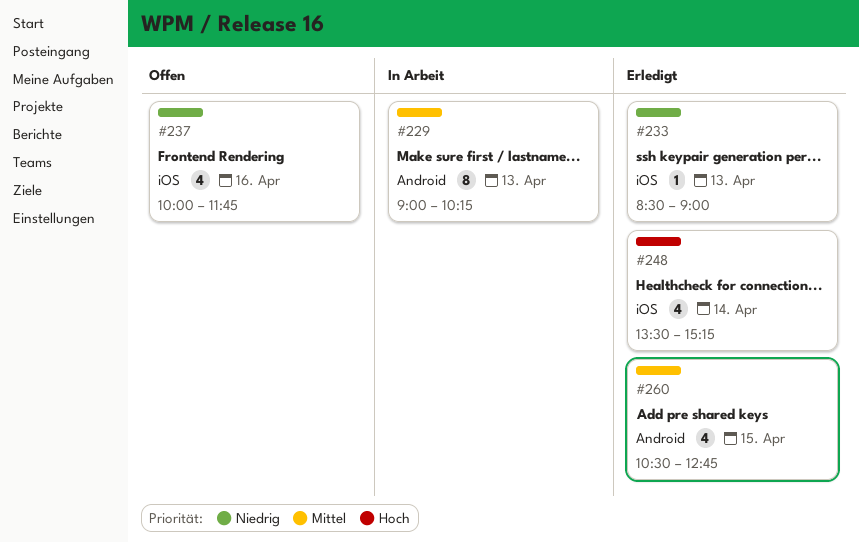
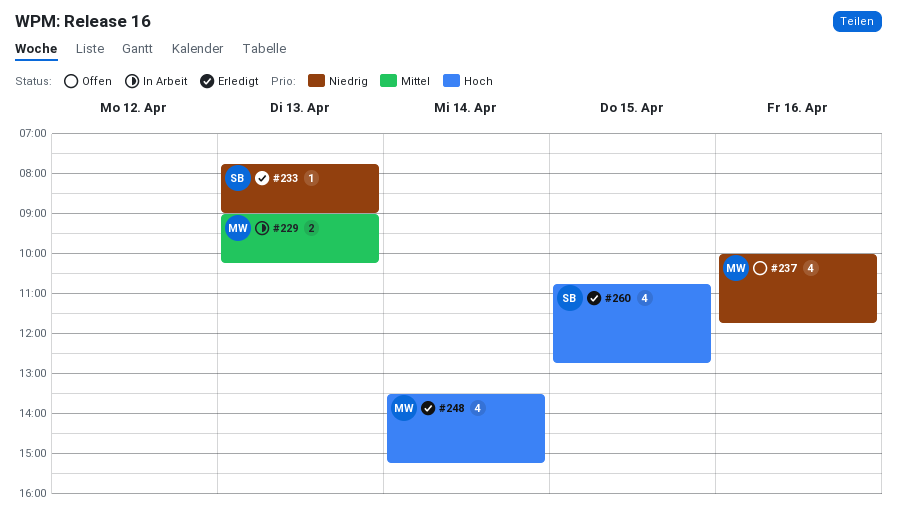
#229, estimate: 8 -> 2
#233, begins: 08:30 -> 07:45
#260, priority: Mittel -> Hoch
#260, begins: 10:30 -> 10:45

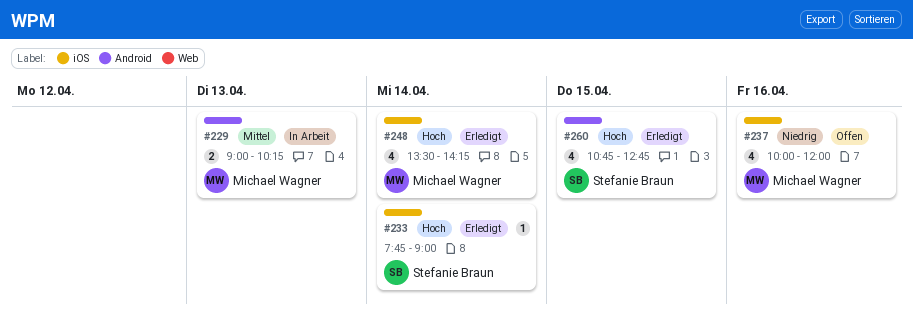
#233, priority: Niedrig -> Hoch
#233, day: Apr 13 -> Apr 14
#237, ends: 11:45 -> 12:00
#248, ends: 15:15 -> 14:15

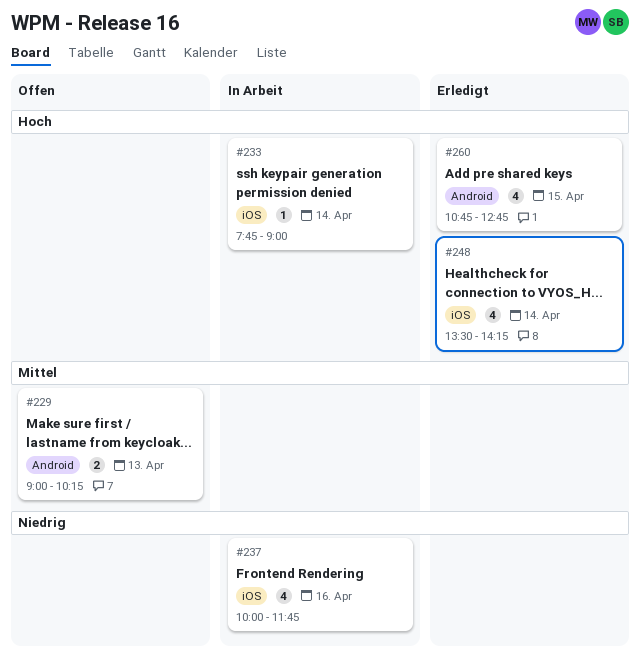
#229, status: In Arbeit -> Offen
#233, status: Erledigt -> In Arbeit
#237, status: Offen -> In Arbeit
#237, ends: 12:00 -> 11:45

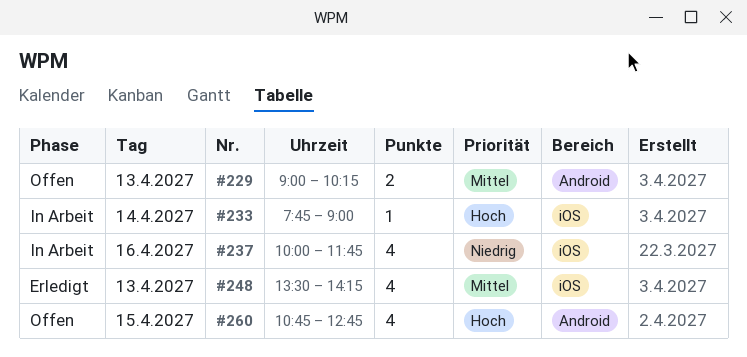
#248, priority: Hoch -> Mittel
#248, day: Apr 14 -> Apr 13
#260, status: Erledigt -> Offen

